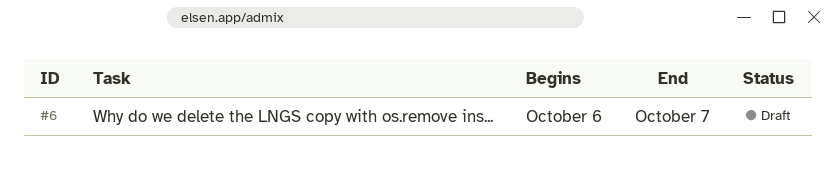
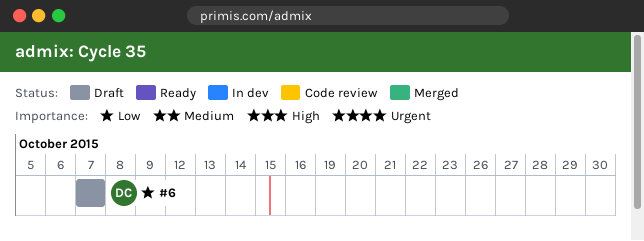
#6, start: Oct 6 -> Oct 7

